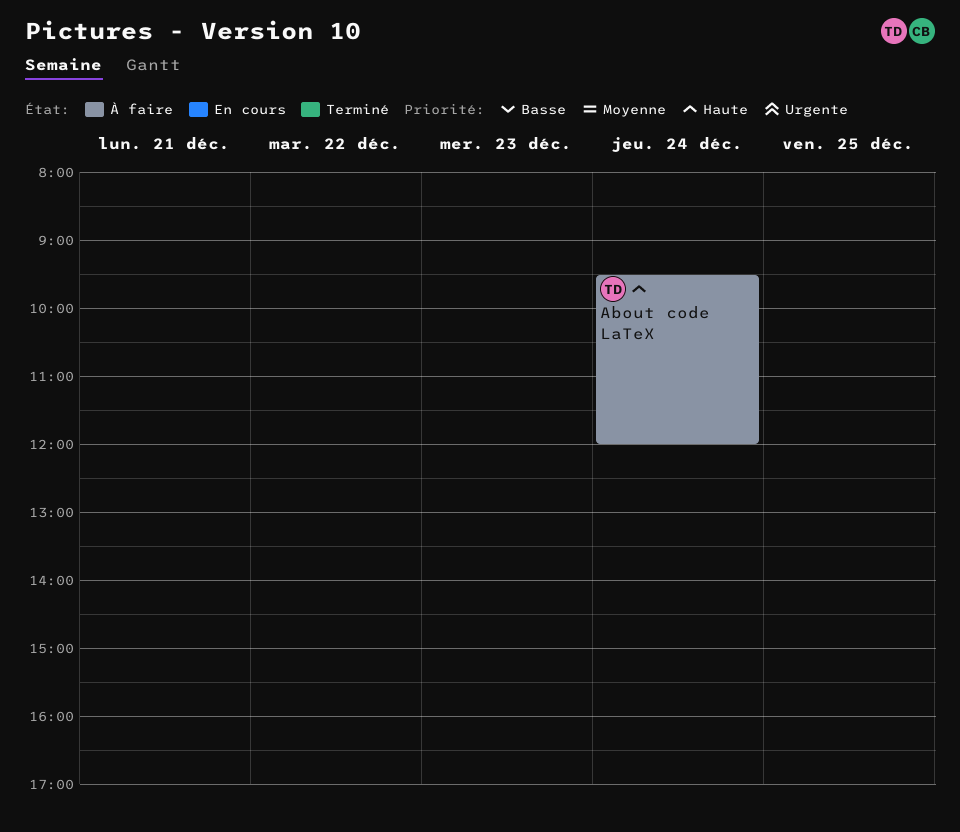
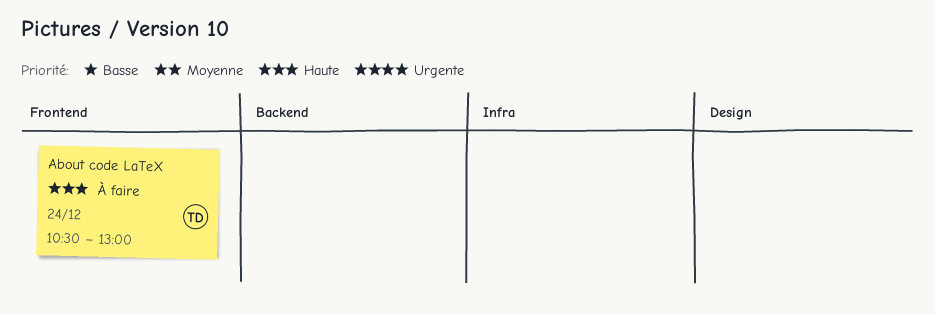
About code LaTeX, begins: 09:30 -> 10:30
About code LaTeX, ends: 12:00 -> 13:00

